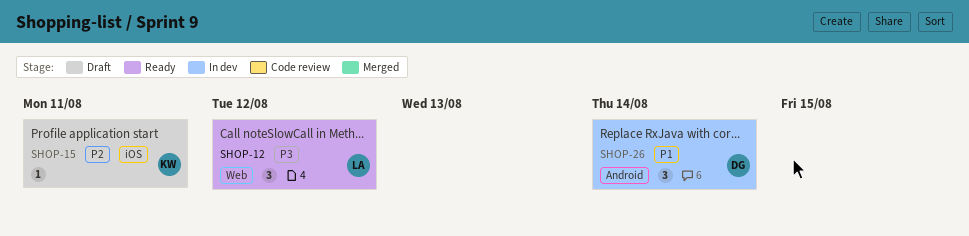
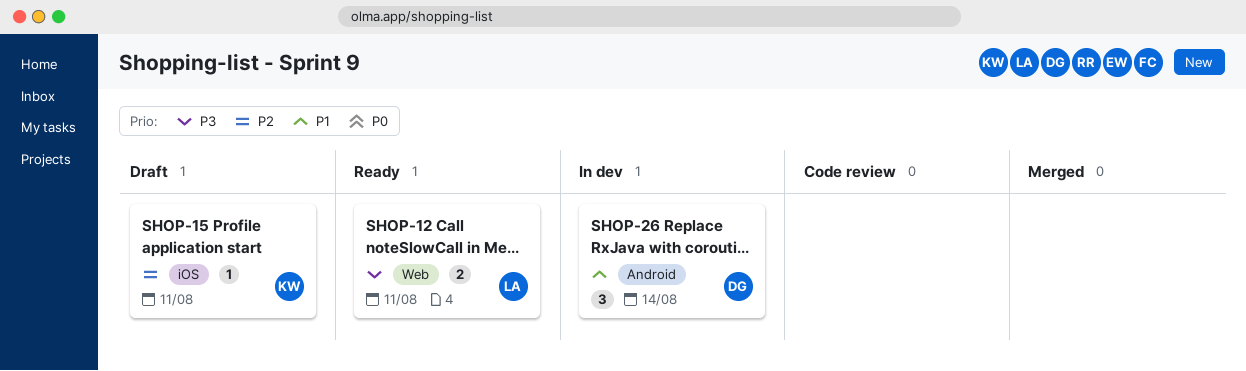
SHOP-12, estimate: 3 -> 2
SHOP-12, due: Aug 12 -> Aug 11

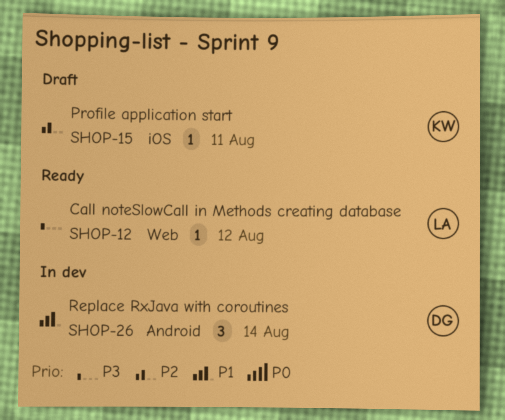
SHOP-12, estimate: 2 -> 1
SHOP-12, due: Aug 11 -> Aug 12

